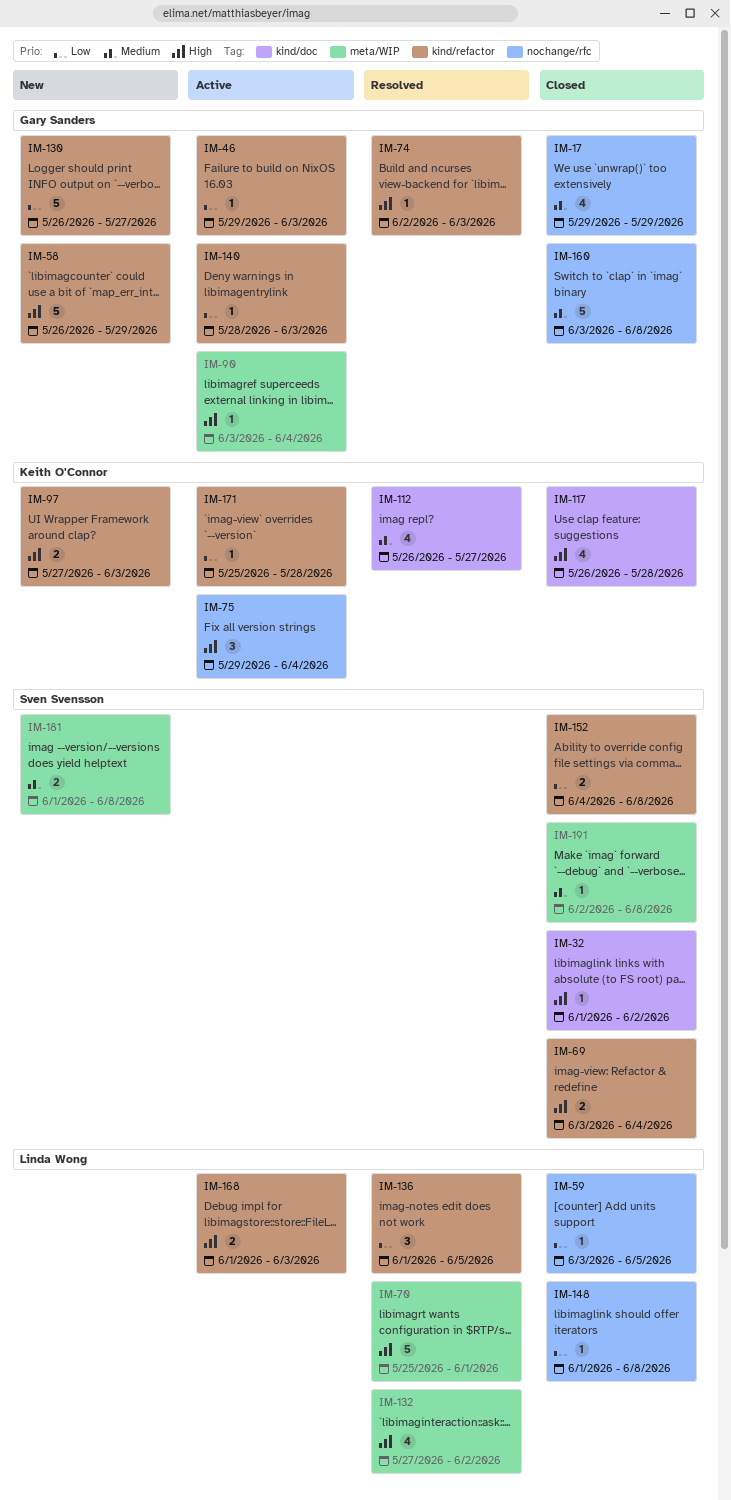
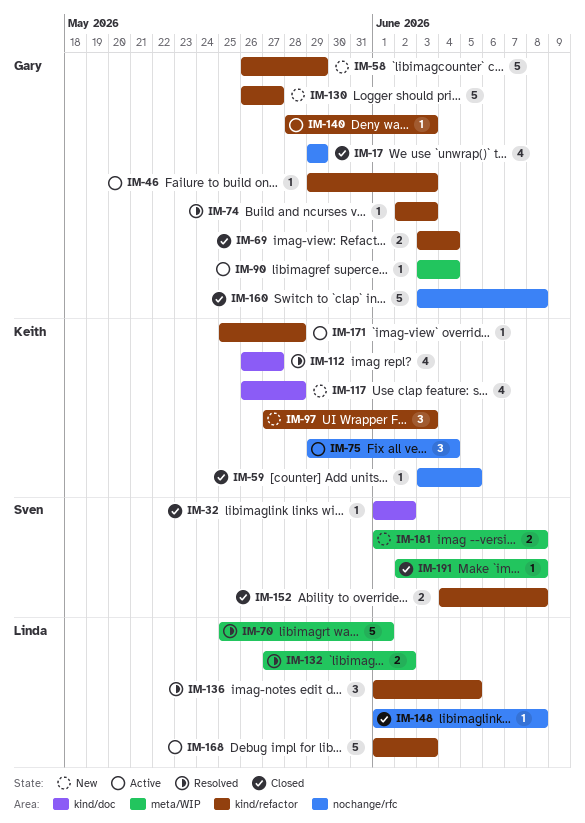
IM-59, owner: Linda Wong -> Keith O'Connor
IM-69, owner: Sven Svensson -> Gary Sanders
IM-97, estimate: 2 -> 3
IM-117, status: Closed -> New
IM-132, estimate: 4 -> 2
IM-168, estimate: 2 -> 5

